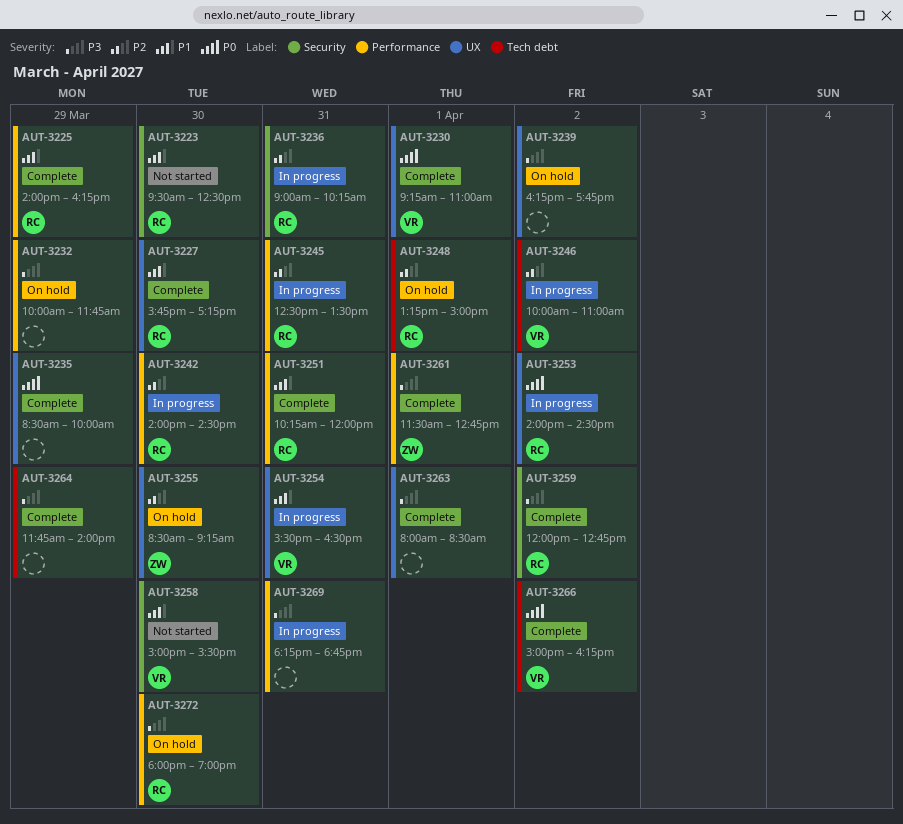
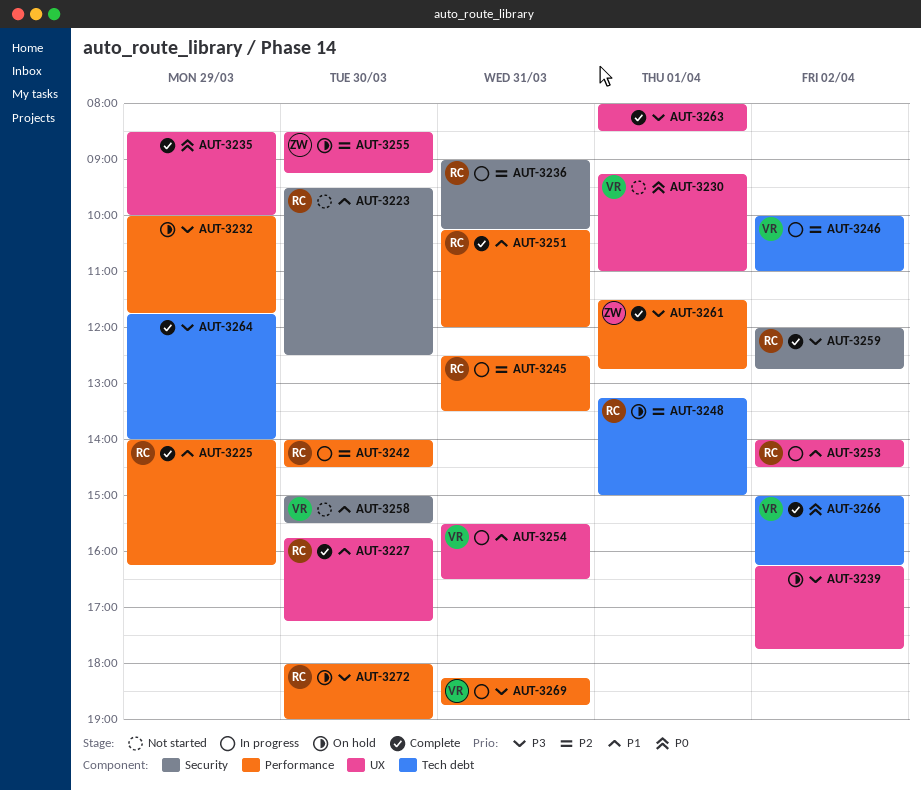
AUT-3230, status: Complete -> Not started
AUT-3253, priority: P0 -> P1
AUT-3269, owner: none -> VR

